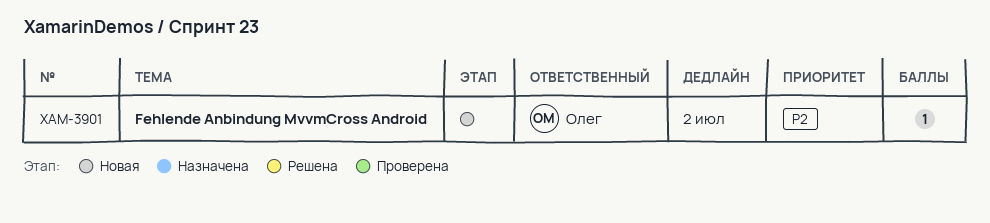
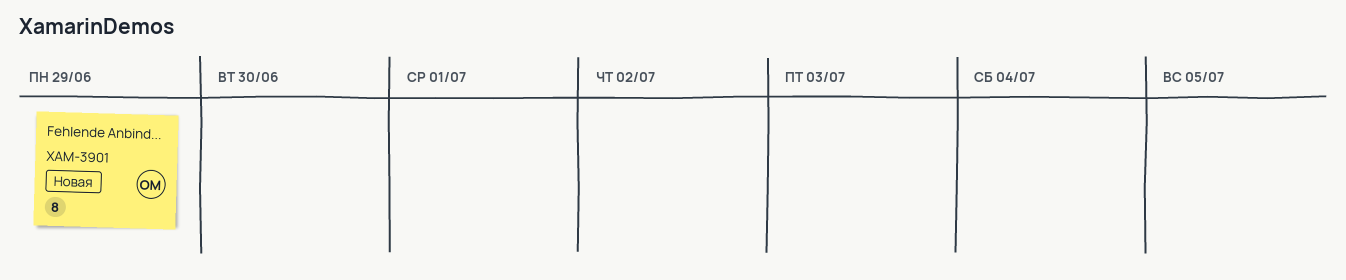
XAM-3901, estimate: 1 -> 8
XAM-3901, due: Jul 2 -> Jun 29

